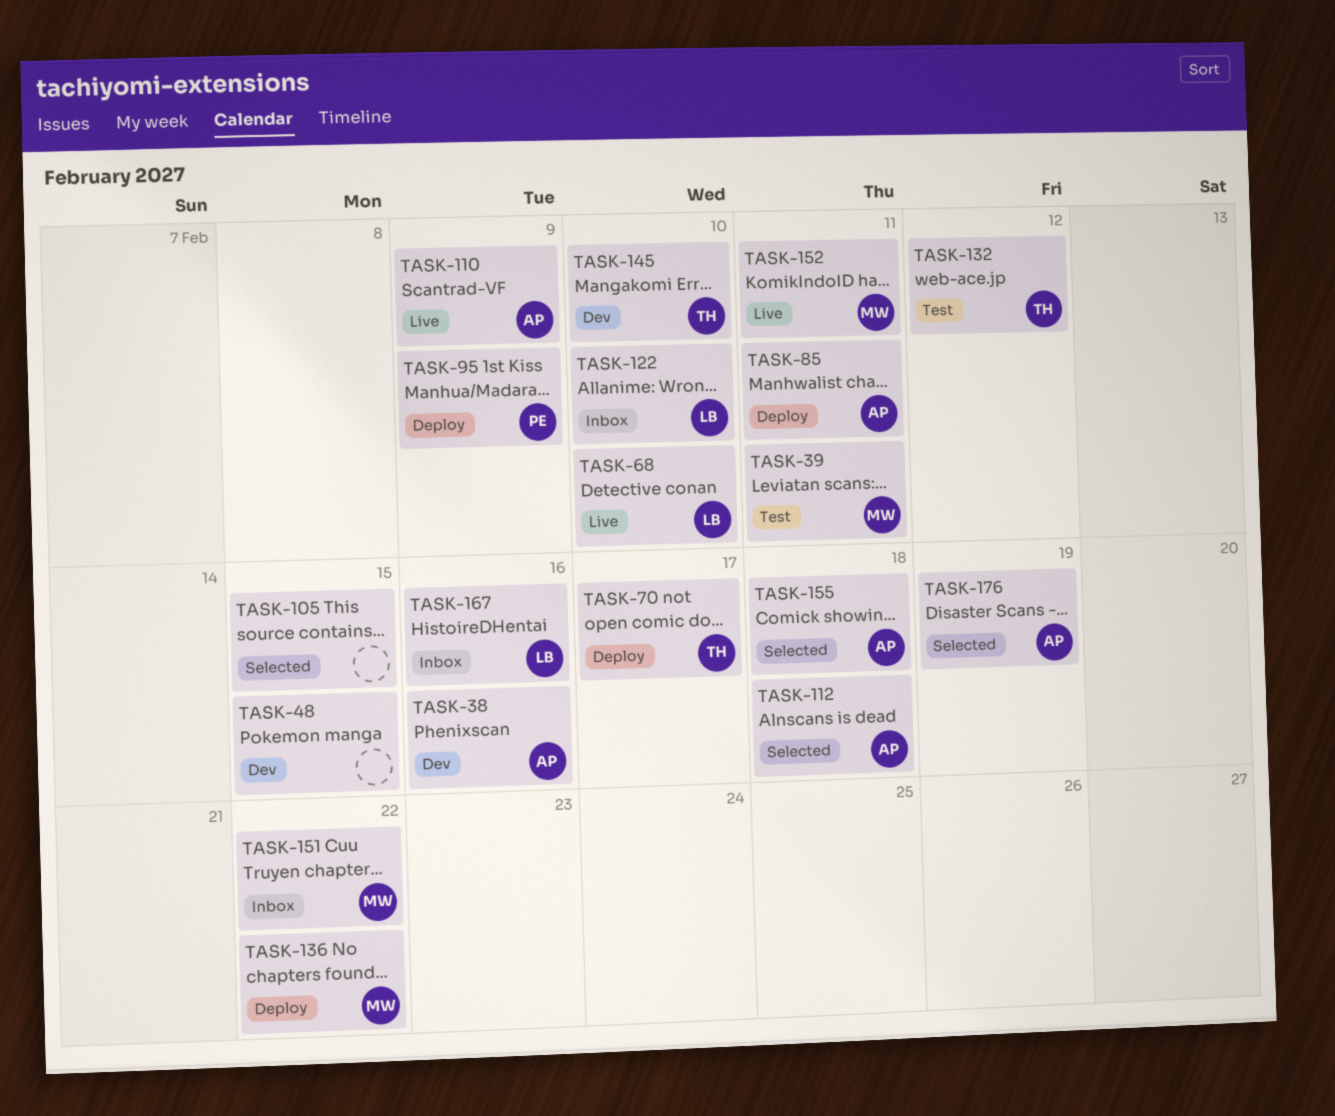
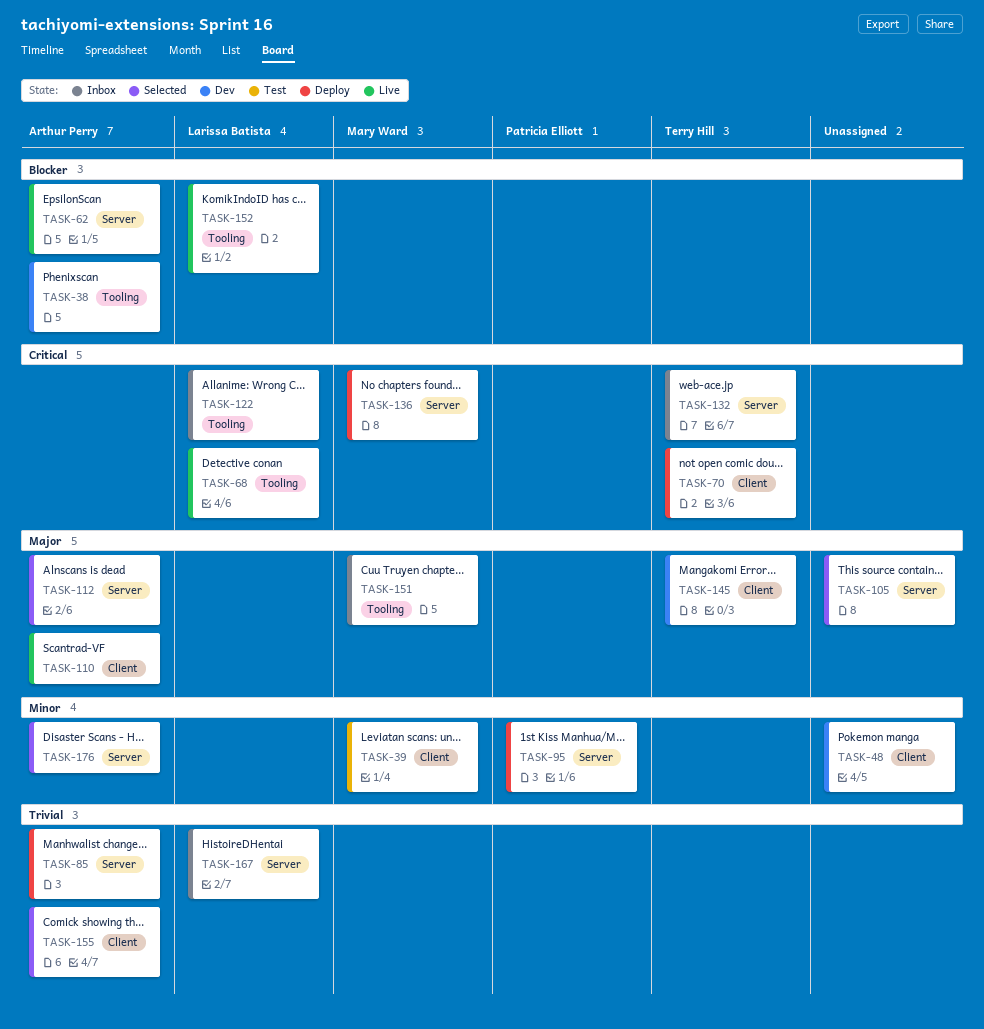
TASK-62: none -> present
TASK-132, status: Test -> Inbox
TASK-152, owner: Mary Ward -> Larissa Batista

